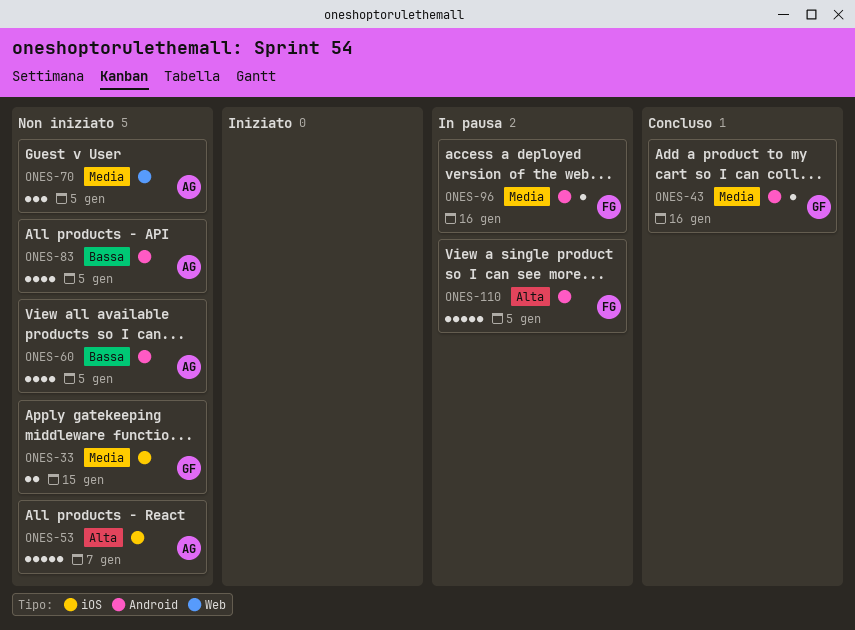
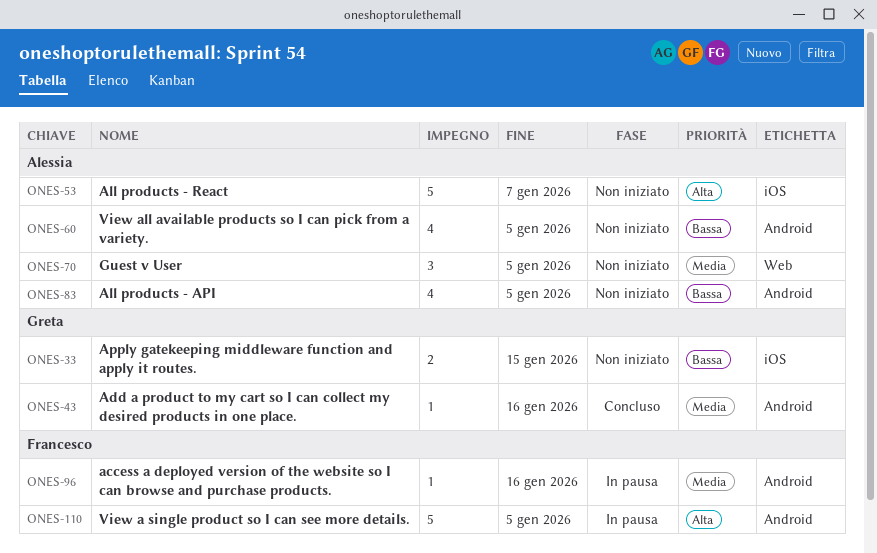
ONES-33, priority: Media -> Bassa

